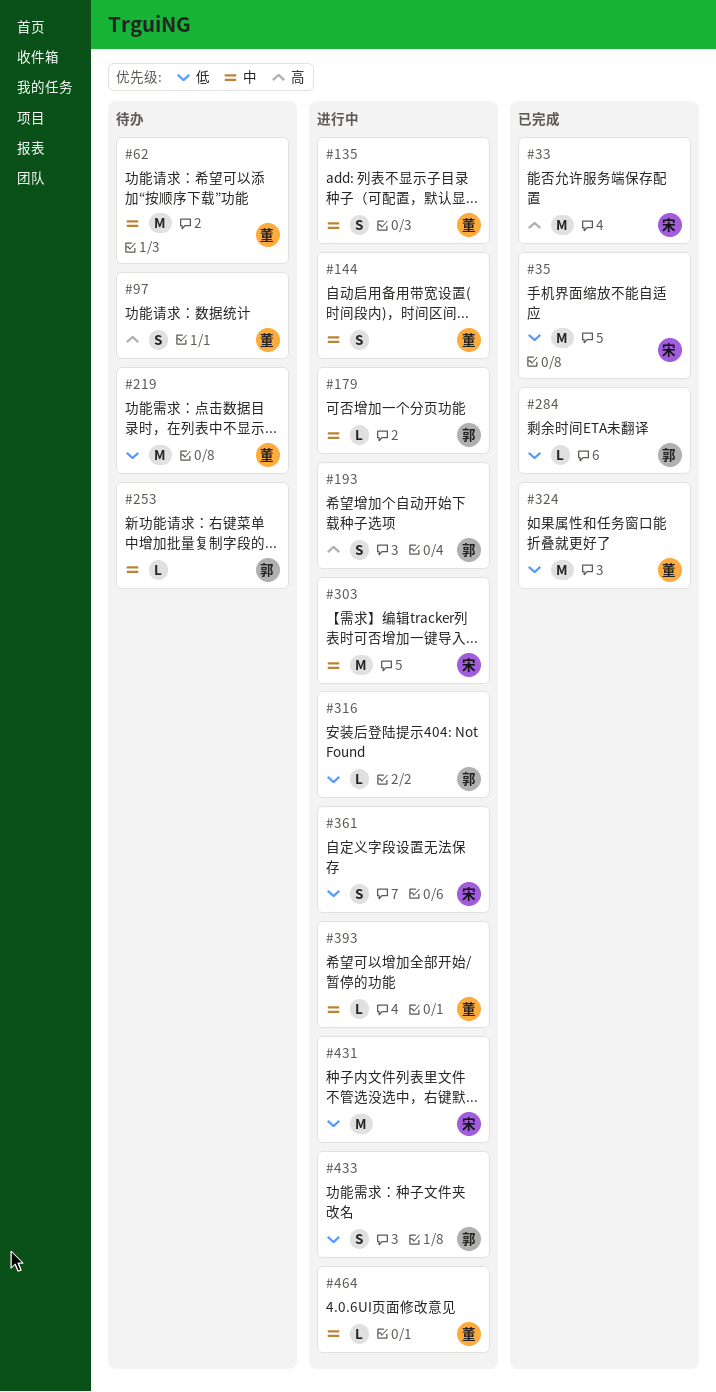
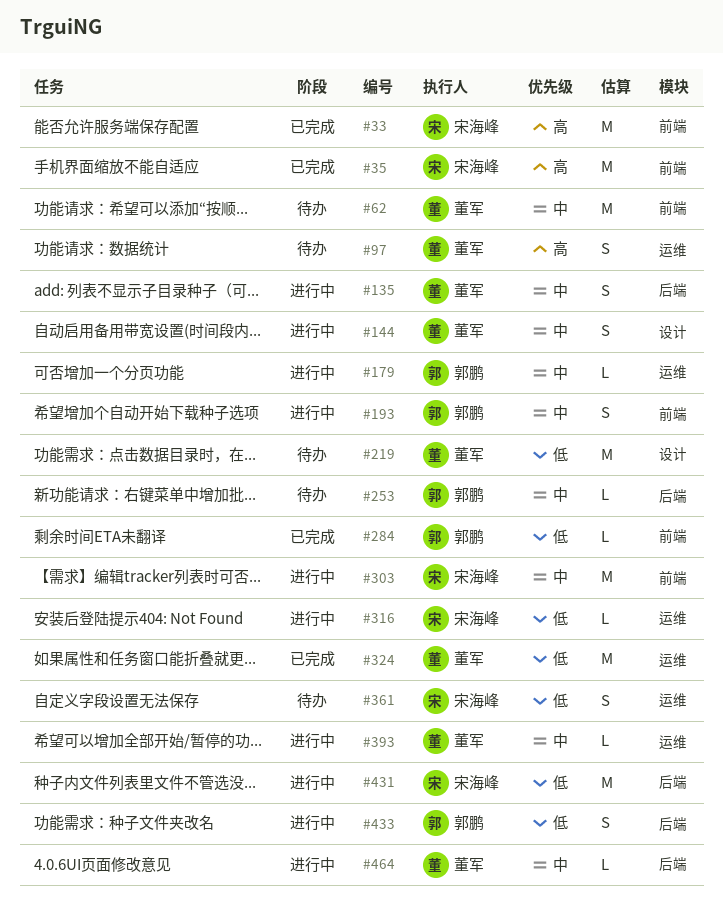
#35, priority: 低 -> 高
#193, priority: 高 -> 中
#316, owner: 郭鹏 -> 宋海峰
#361, status: 进行中 -> 待办

